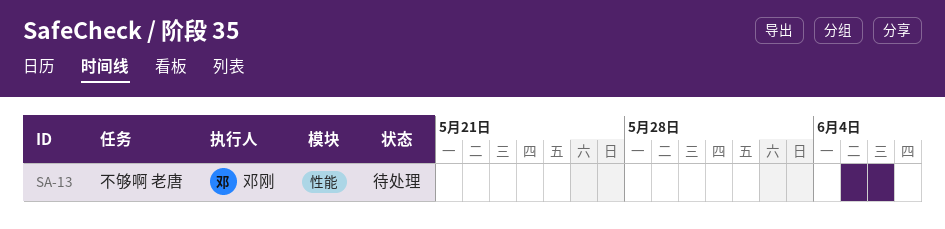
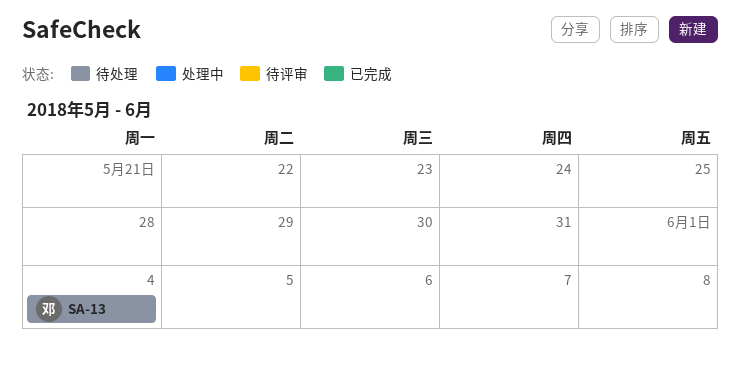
SA-13, start: Jun 5 -> Jun 4
SA-13, due: Jun 6 -> Jun 4

